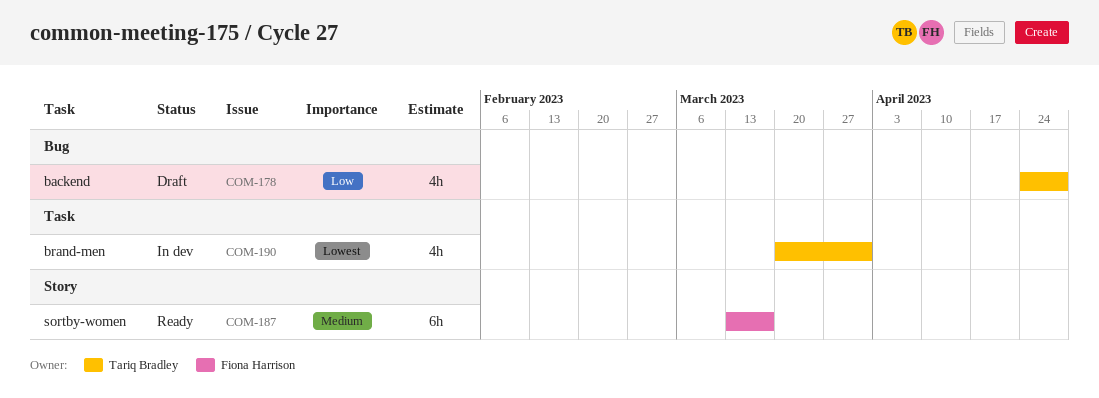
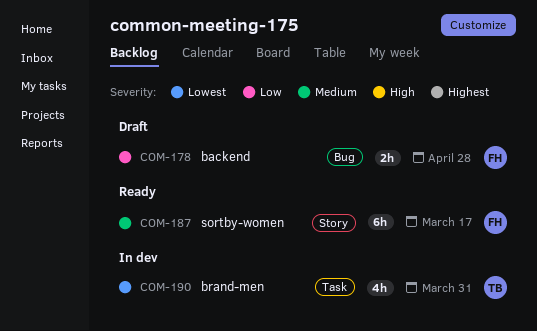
COM-178, owner: Tariq Bradley -> Fiona Harrison
COM-178, estimate: 4h -> 2h

